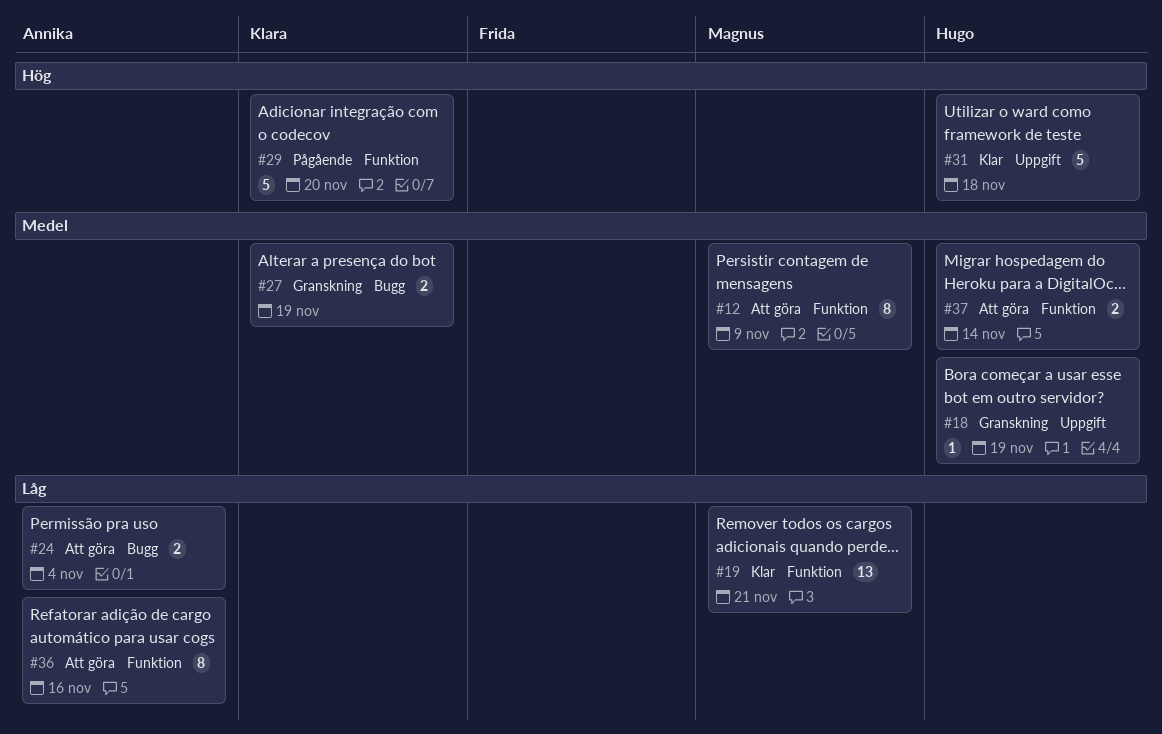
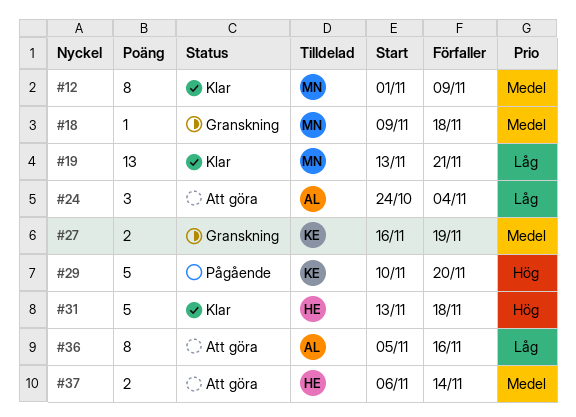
#12, status: Att göra -> Klar
#18, owner: Hugo -> Magnus
#18, due: Nov 19 -> Nov 18
#24, estimate: 2 -> 3

